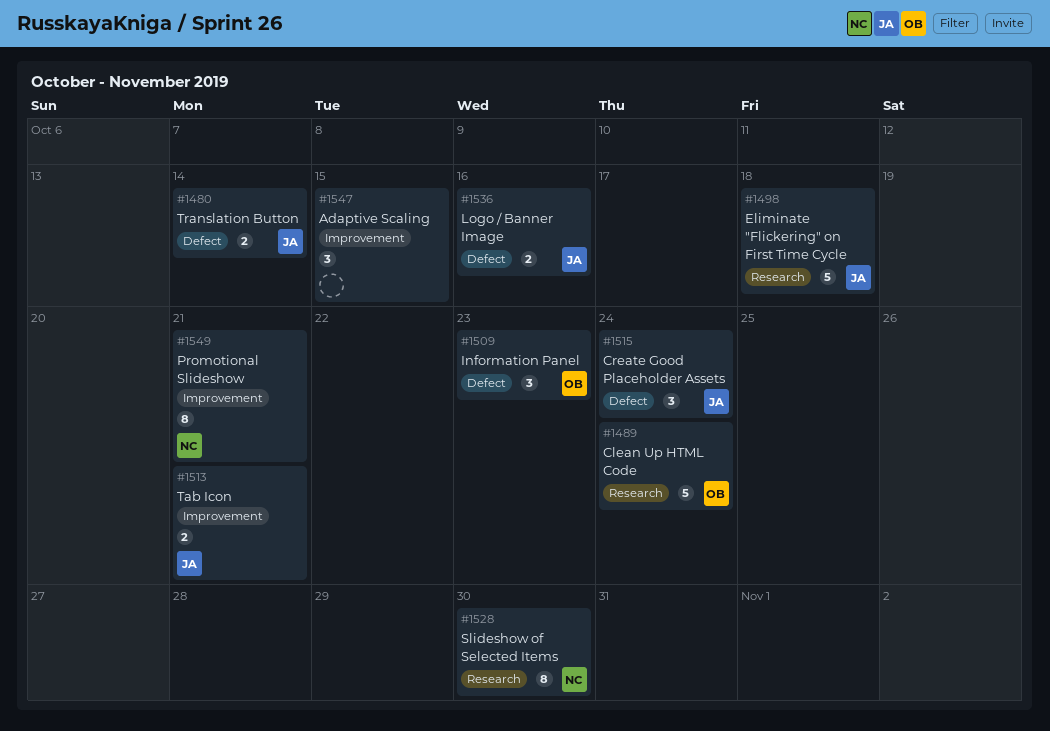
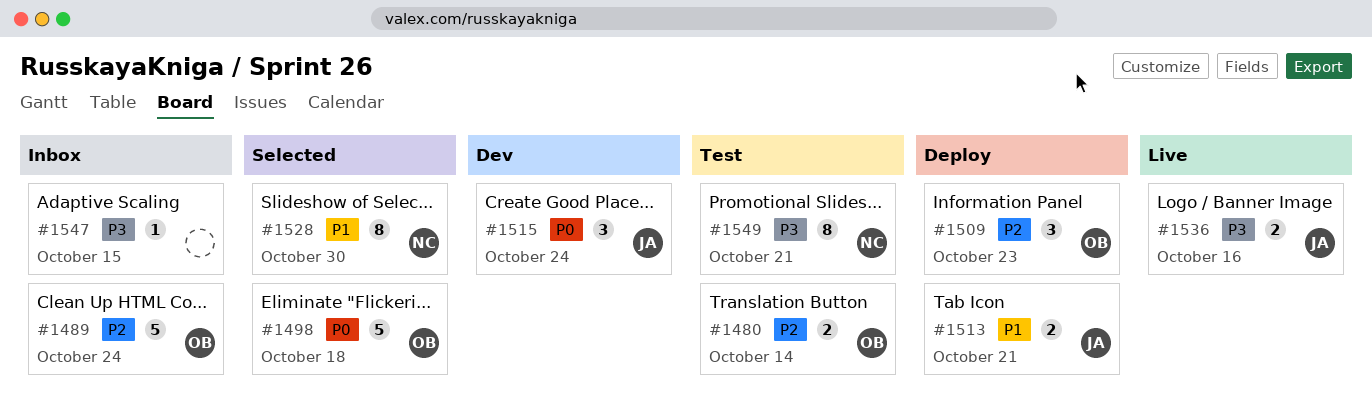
#1480, owner: JA -> OB
#1498, owner: JA -> OB
#1547, estimate: 3 -> 1

